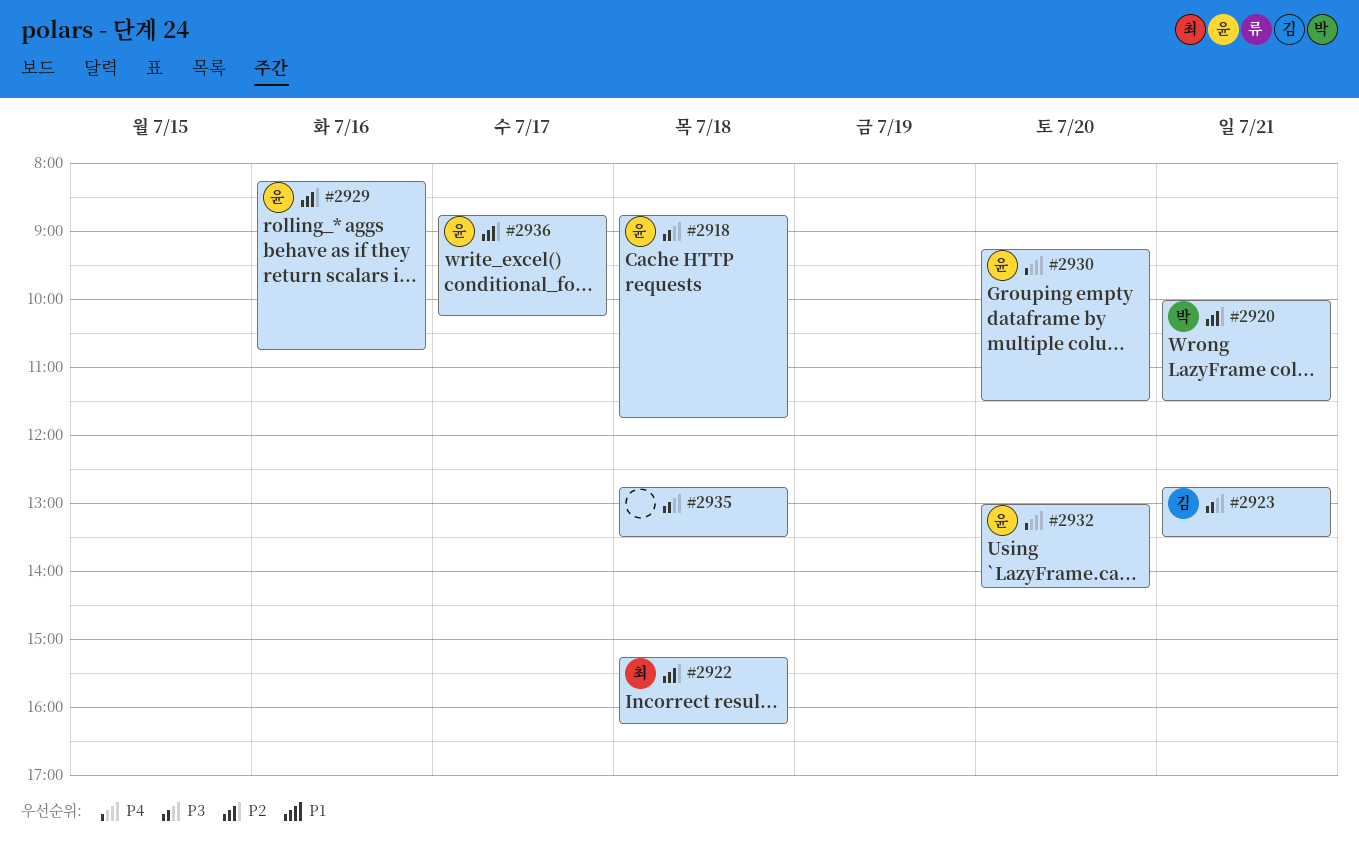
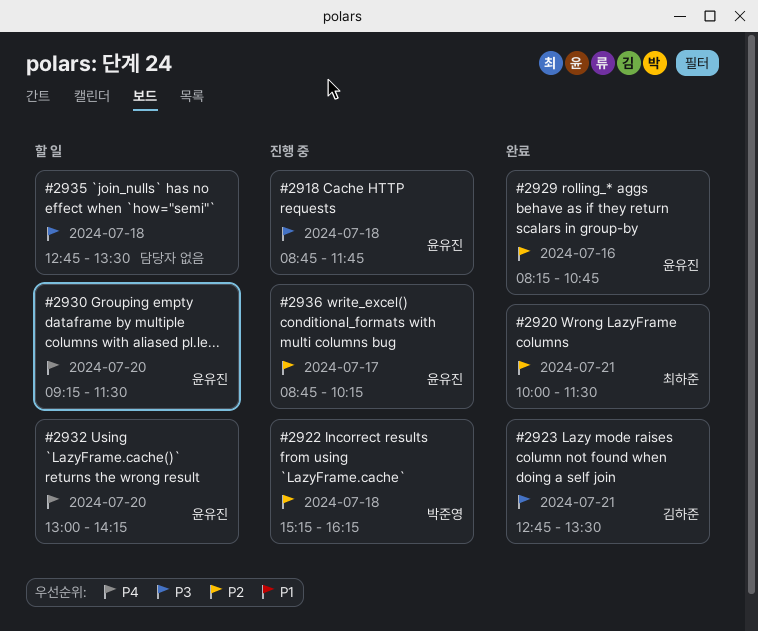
#2920, owner: 박준영 -> 최하준
#2922, owner: 최하준 -> 박준영

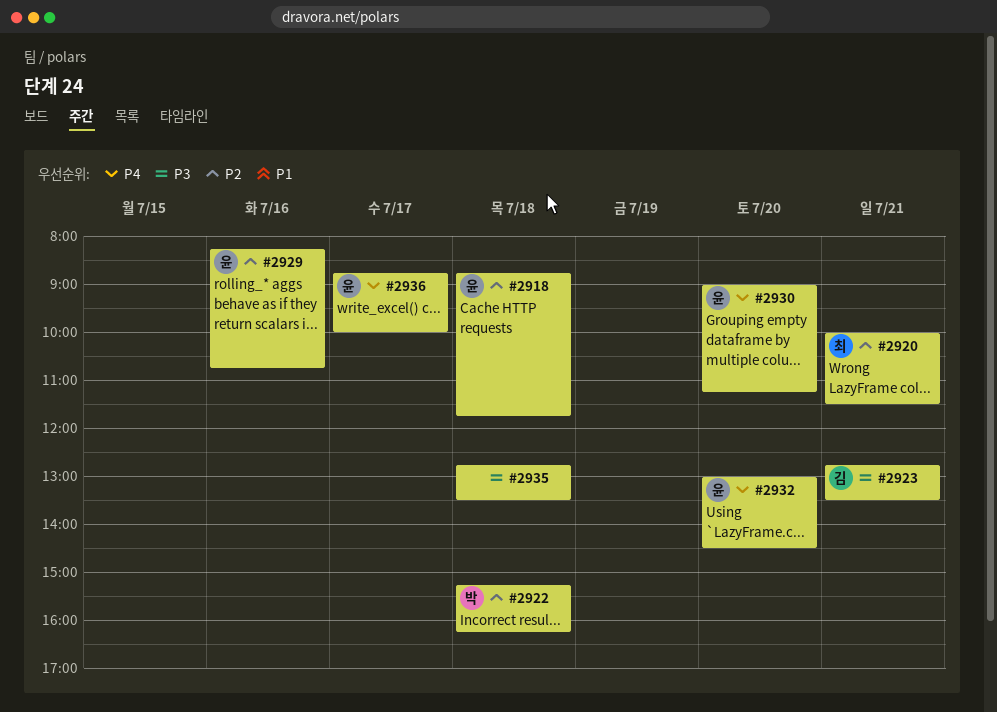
#2918, priority: P3 -> P2
#2930, begins: 09:15 -> 09:00
#2930, ends: 11:30 -> 11:15
#2932, ends: 14:15 -> 14:30
#2936, priority: P2 -> P4
#2936, ends: 10:15 -> 10:00

